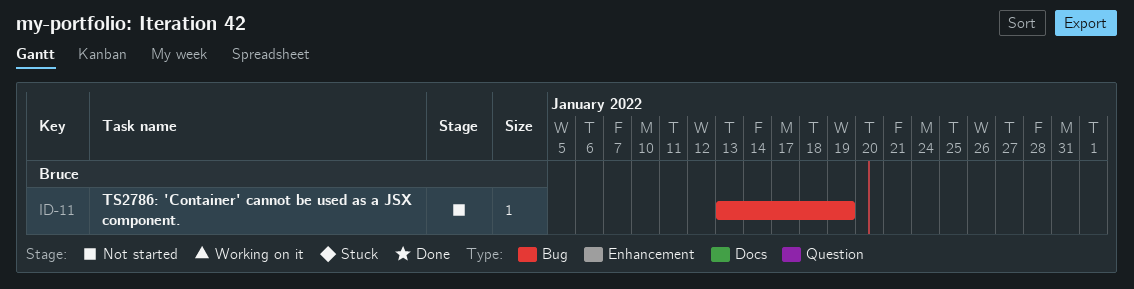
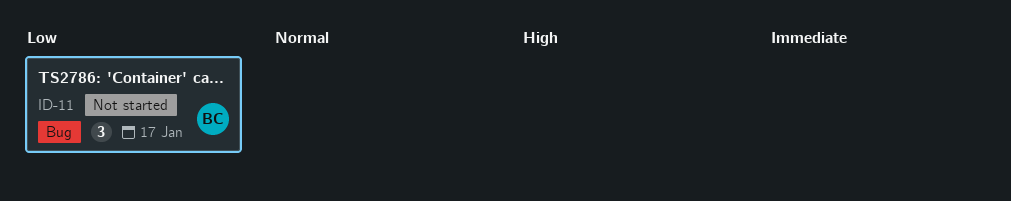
ID-11, estimate: 1 -> 3
ID-11, due: Jan 19 -> Jan 17

